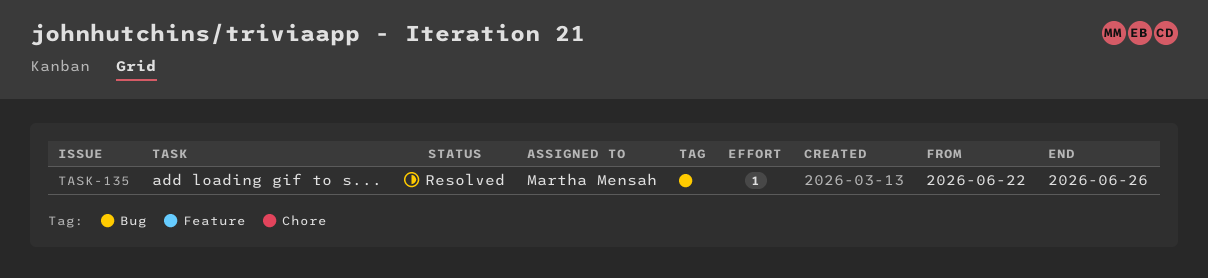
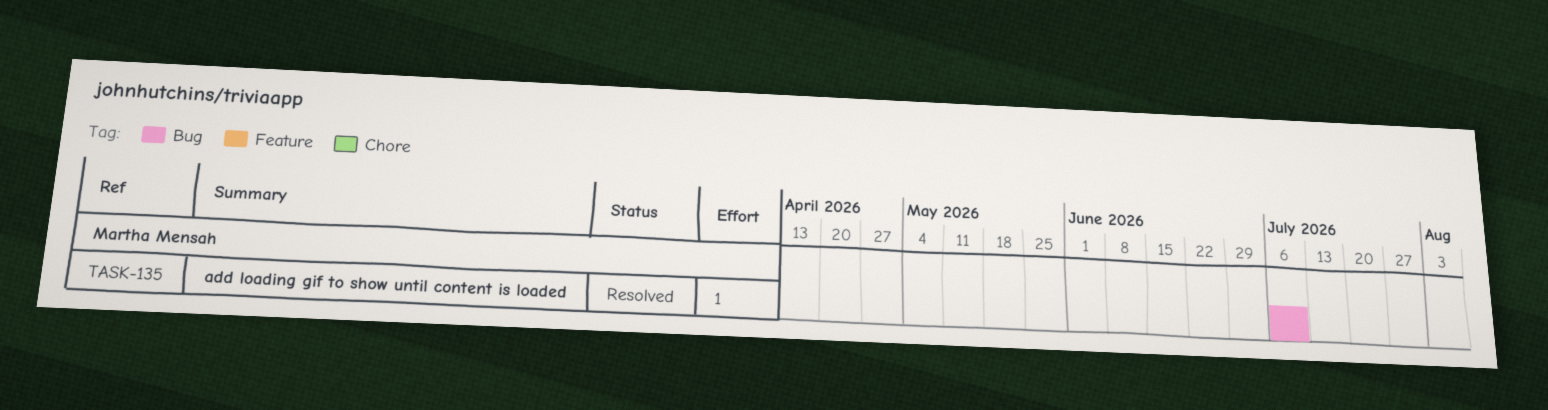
TASK-135, start: Jun 22 -> Jul 6
TASK-135, due: Jun 26 -> Jul 10

